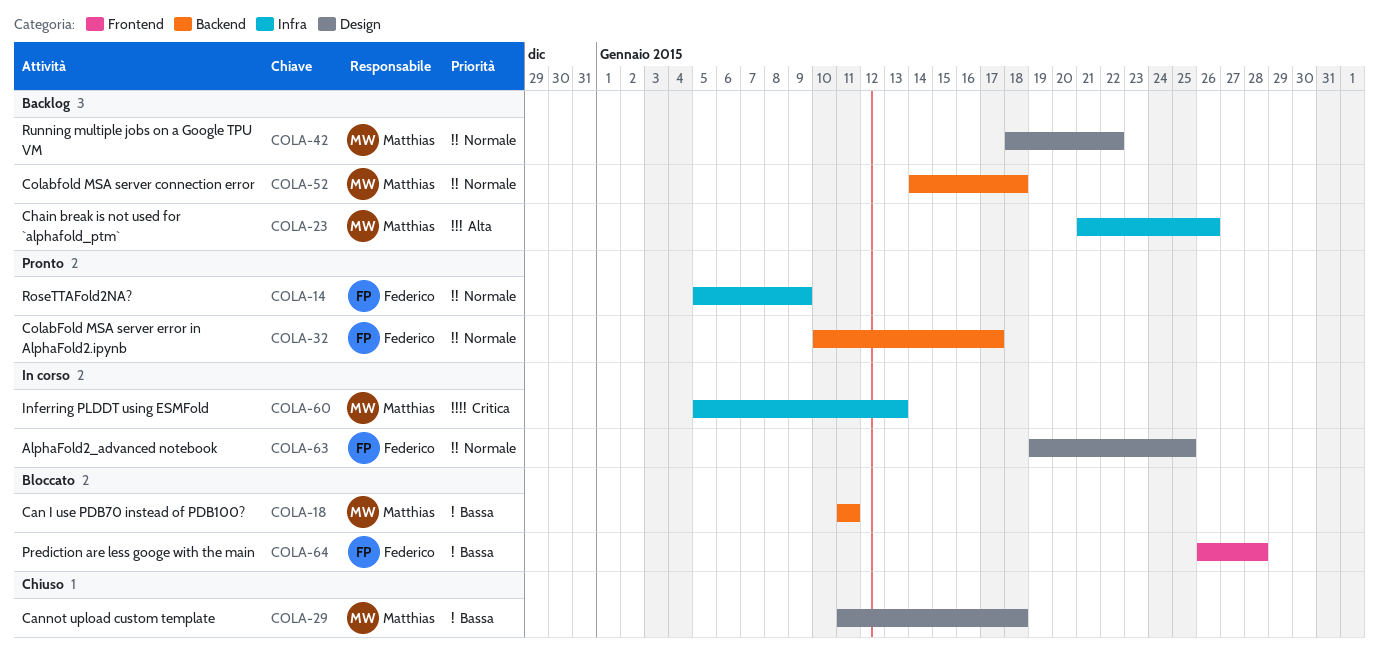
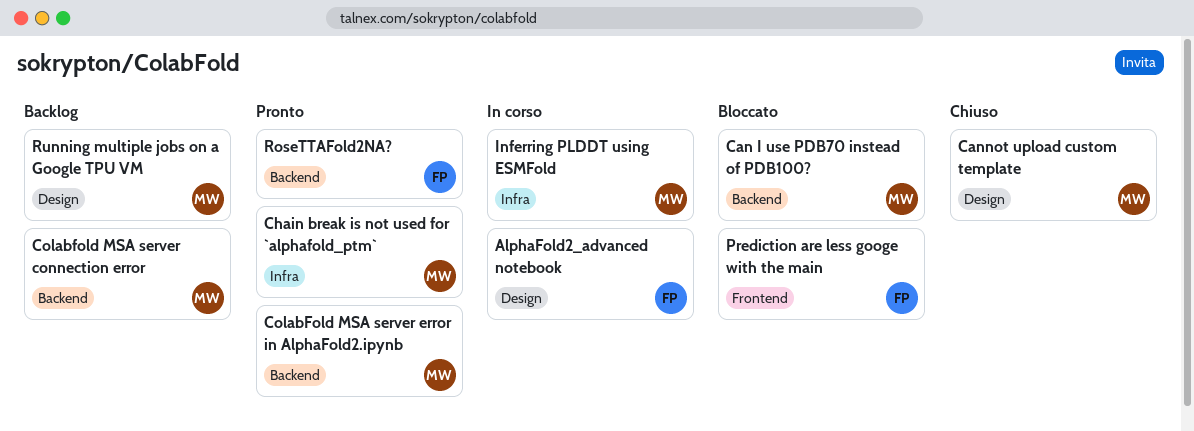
Chain break is not used for `alphafold_ptm`, status: Backlog -> Pronto
ColabFold MSA server error in AlphaFold2.ipynb, owner: Federico -> Matthias
RoseTTAFold2NA?, label: Infra -> Backend

